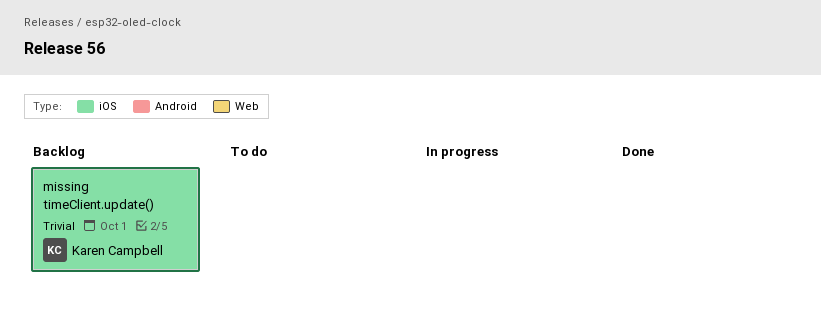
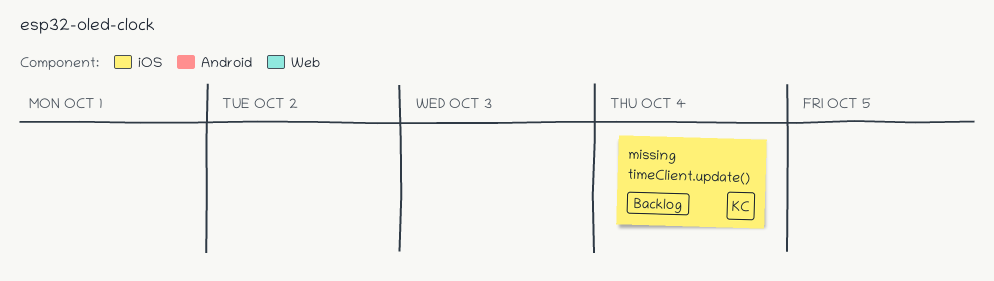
missing timeClient.update(), due: Oct 1 -> Oct 4

